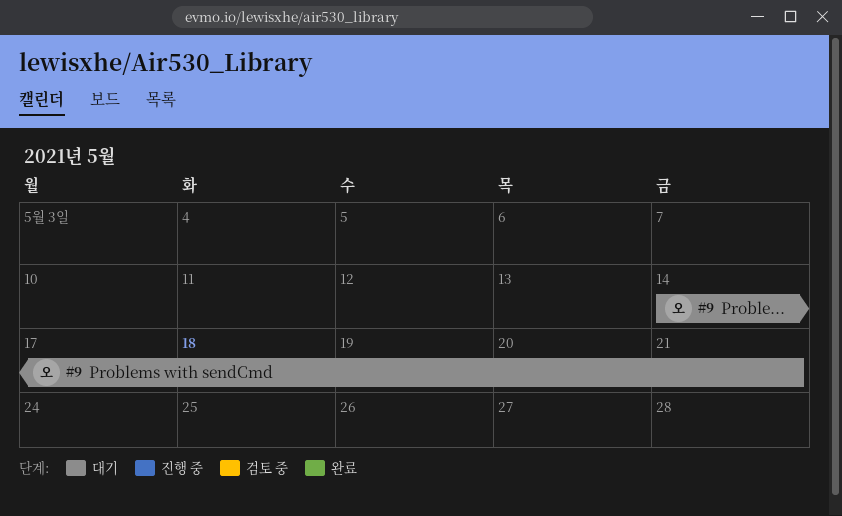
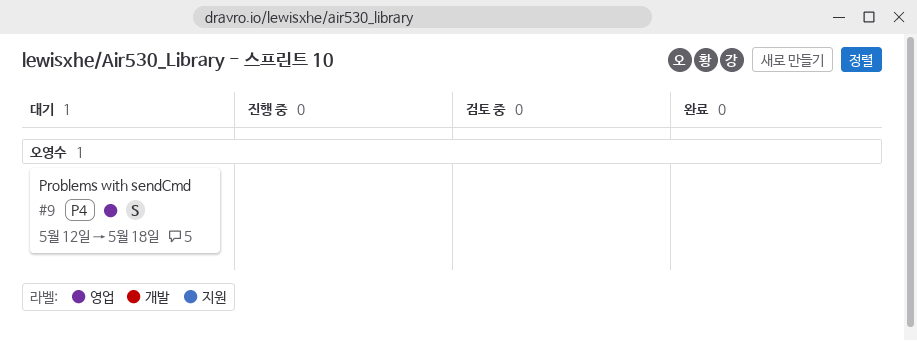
#9, start: May 14 -> May 12
#9, due: May 21 -> May 18

